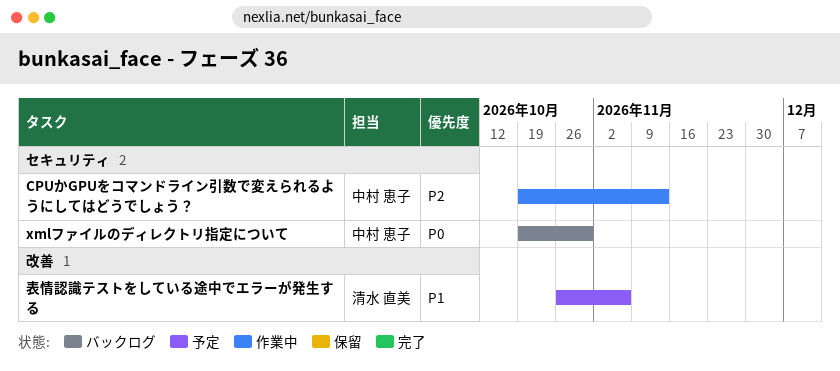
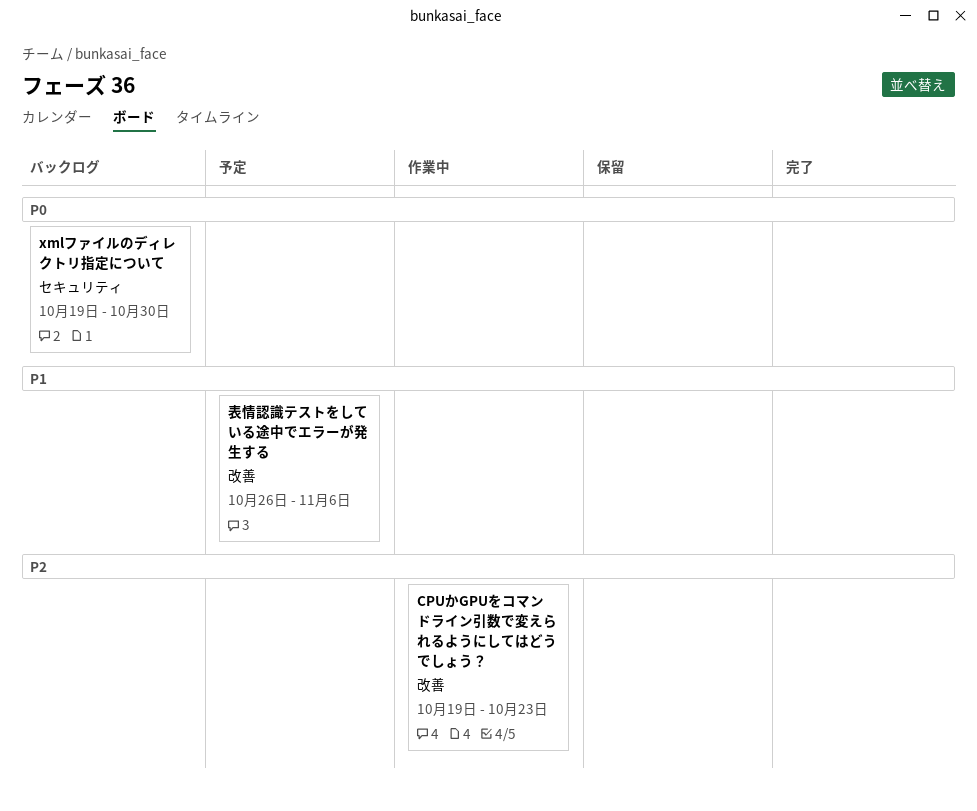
CPUかGPUをコマンドライン引数で変えられるようにしてはどうでしょう？, label: セキュリティ -> 改善
CPUかGPUをコマンドライン引数で変えられるようにしてはどうでしょう？, due: Nov 13 -> Oct 23

